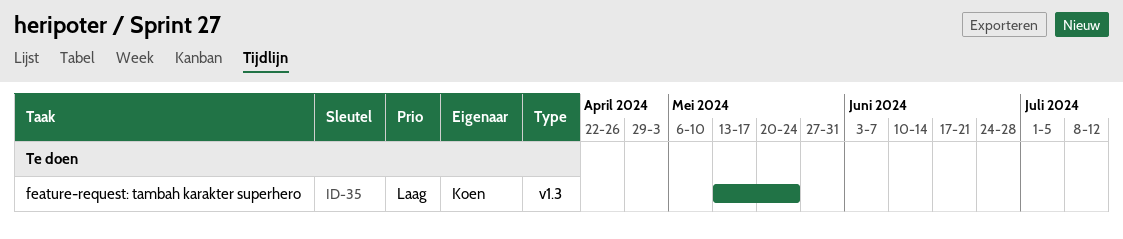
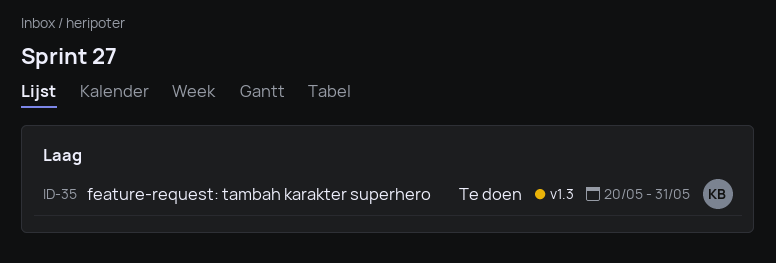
ID-35, start: May 13 -> May 20
ID-35, due: May 24 -> May 31

